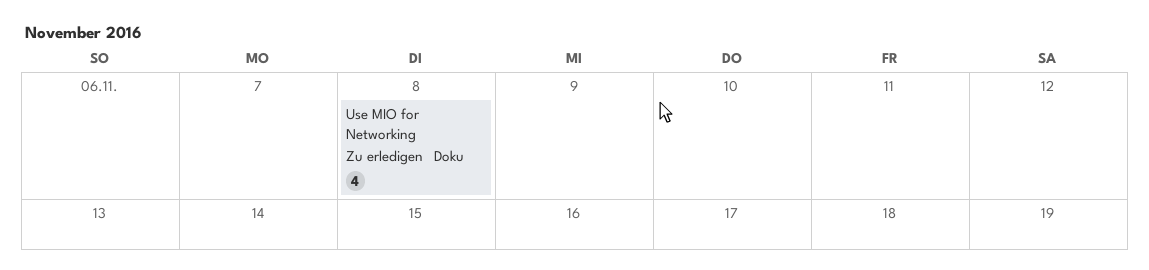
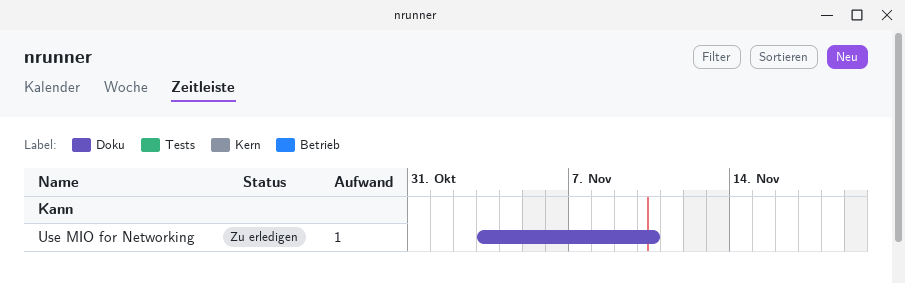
Use MIO for Networking, estimate: 4 -> 1
Use MIO for Networking, due: Nov 8 -> Nov 10

